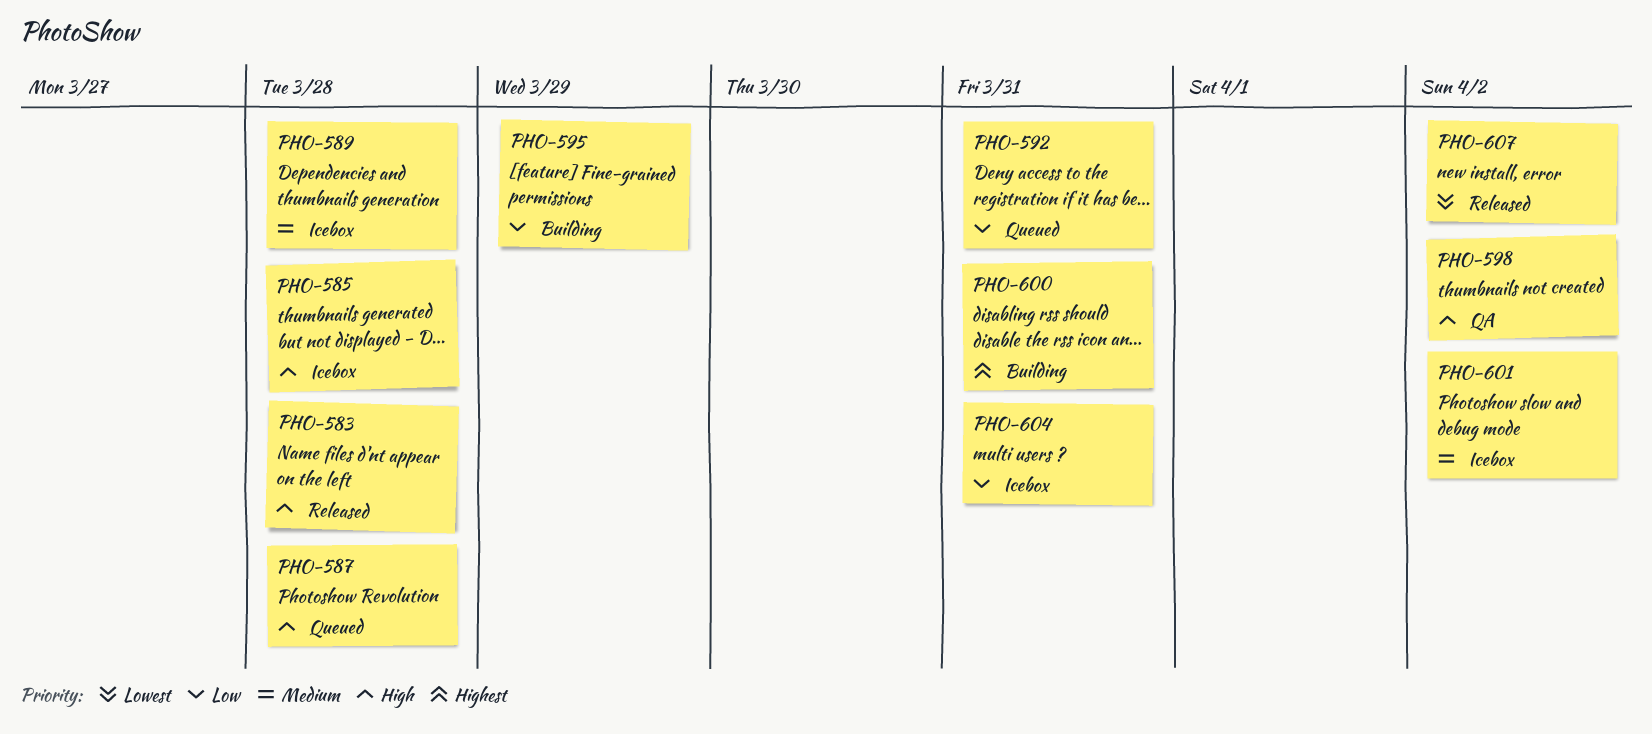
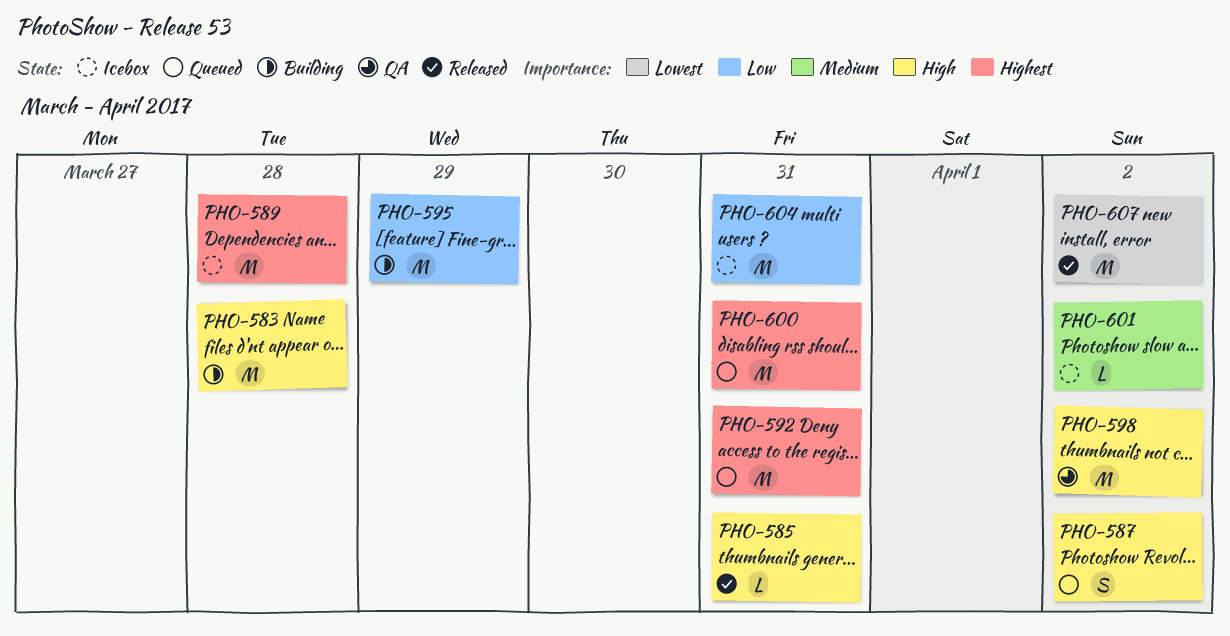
PHO-583, status: Released -> Building
PHO-585, status: Icebox -> Released
PHO-585, due: Mar 28 -> Mar 31
PHO-587, due: Mar 28 -> Apr 2
PHO-589, priority: Medium -> Highest
PHO-592, priority: Low -> Highest
PHO-600, status: Building -> Queued

